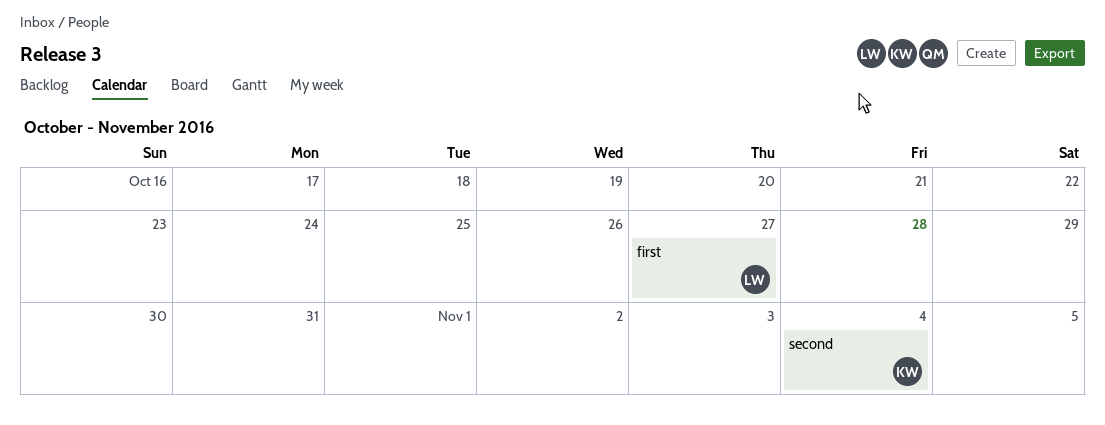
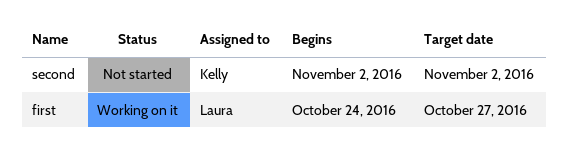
second, due: Nov 4 -> Nov 2

